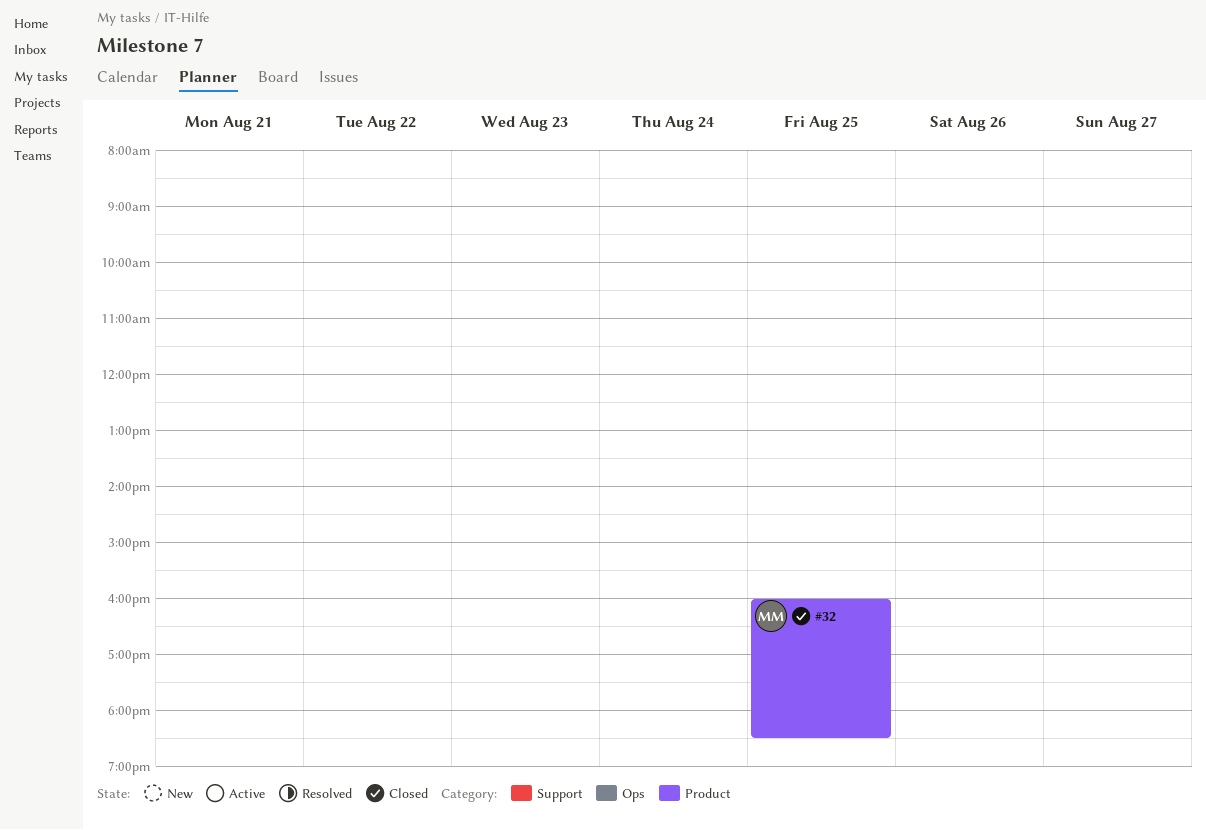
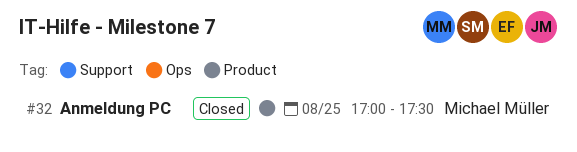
#32, begins: 16:00 -> 17:00
#32, ends: 18:30 -> 17:30

